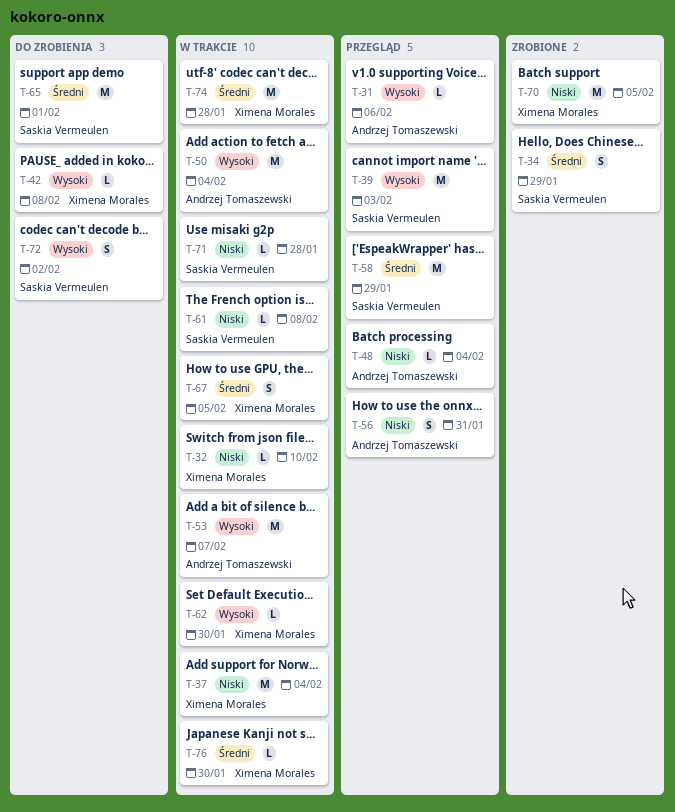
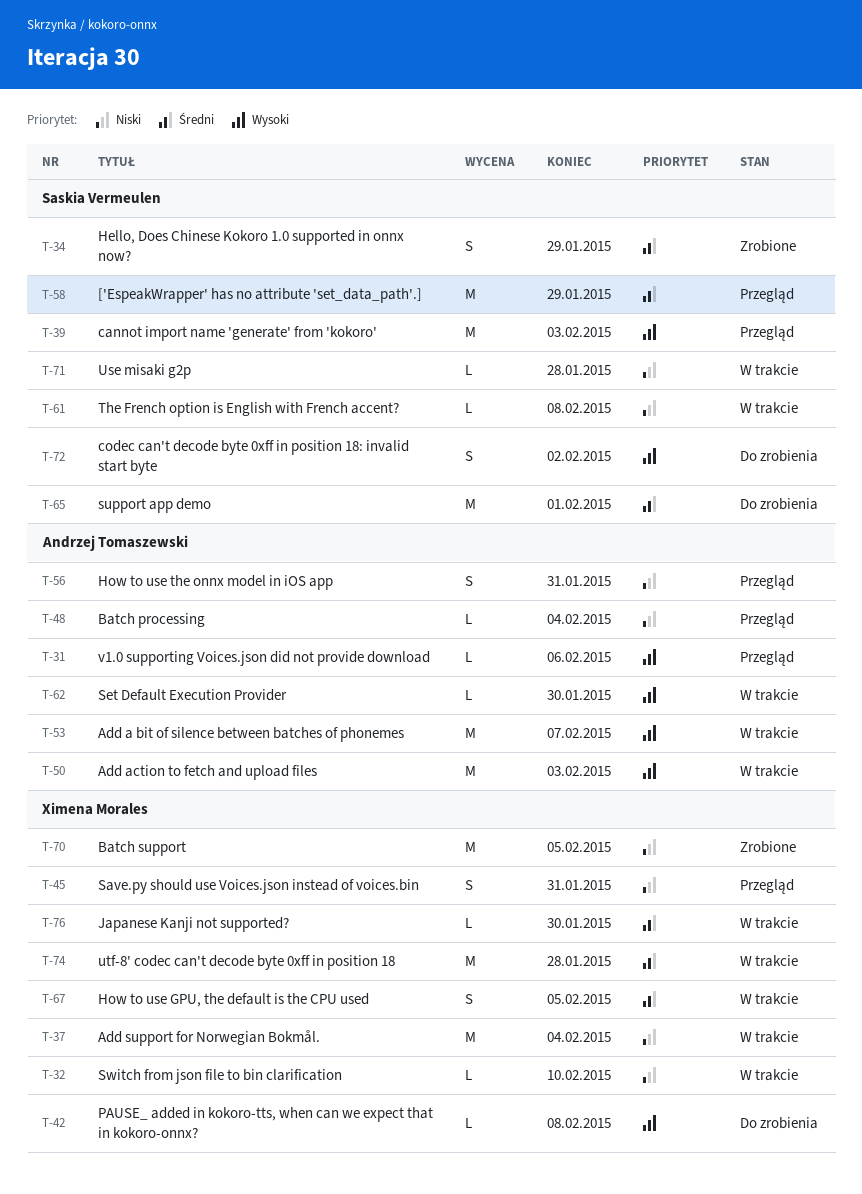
T-45: none -> present
T-50, due: Feb 4 -> Feb 3
T-62, owner: Ximena Morales -> Andrzej Tomaszewski

